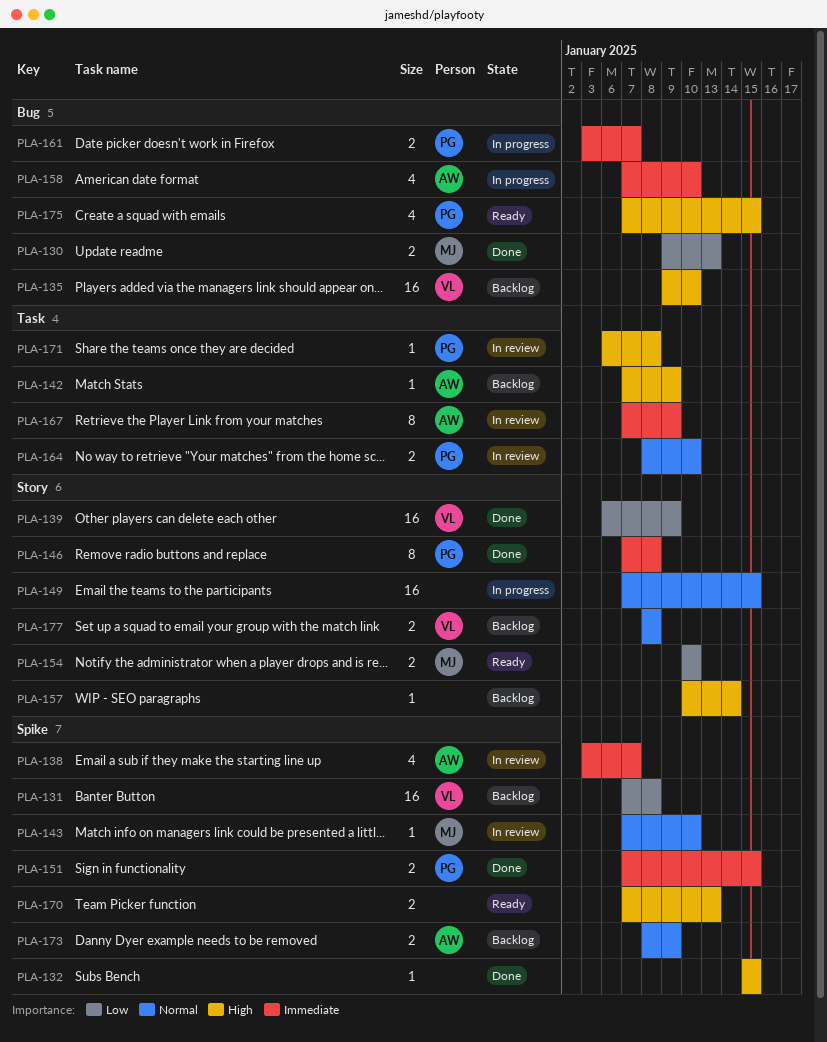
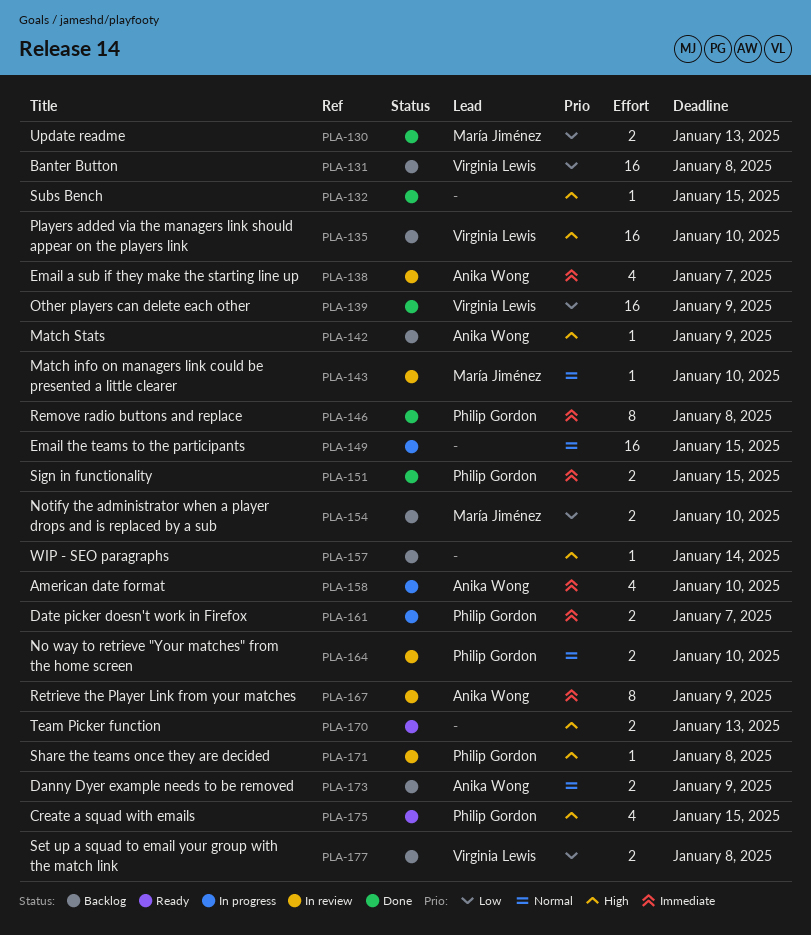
PLA-154, status: Ready -> Backlog
PLA-177, priority: Normal -> Low

